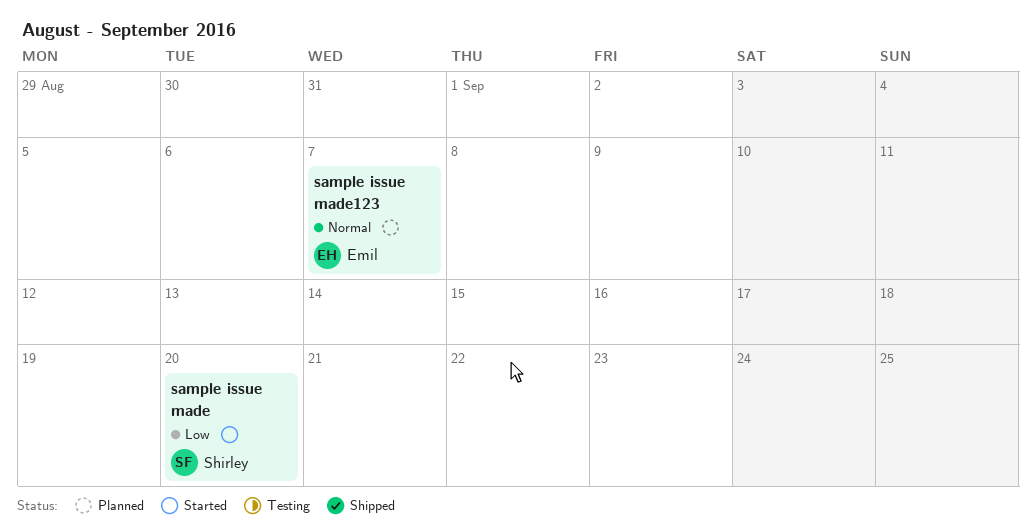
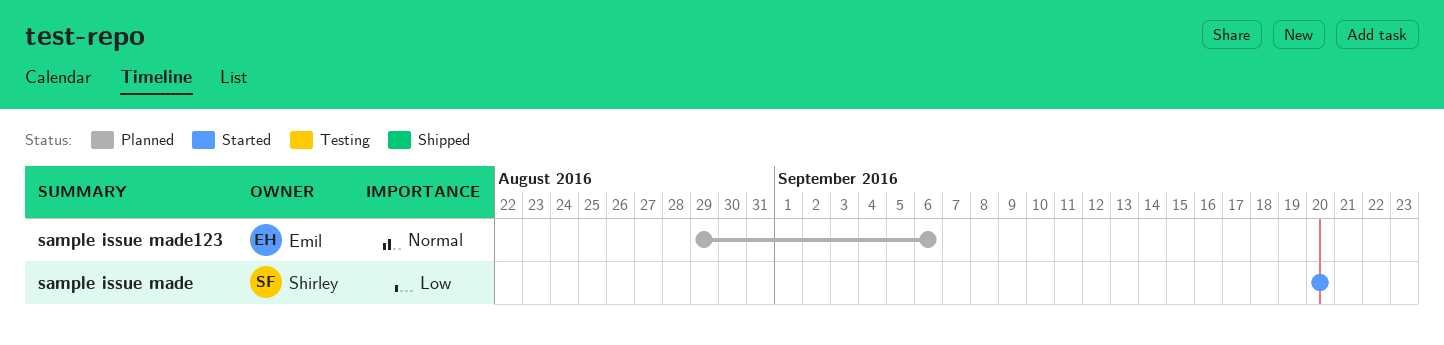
sample issue made123, due: Sep 7 -> Sep 6

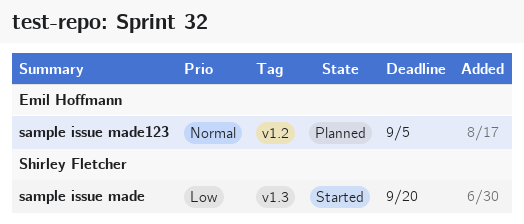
sample issue made123, due: Sep 6 -> Sep 5

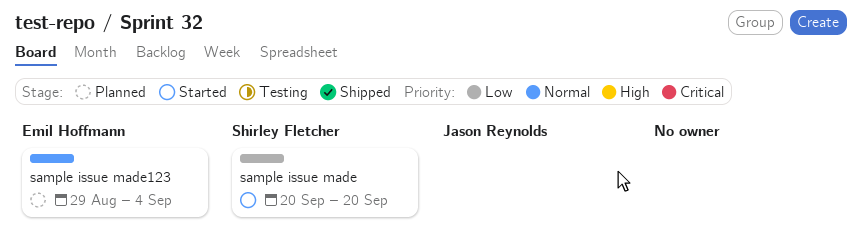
sample issue made123, due: Sep 5 -> Sep 4

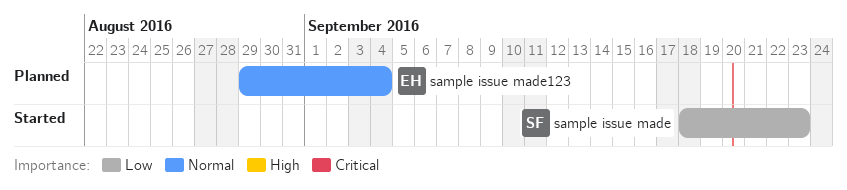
sample issue made, start: Sep 20 -> Sep 18
sample issue made, due: Sep 20 -> Sep 23

